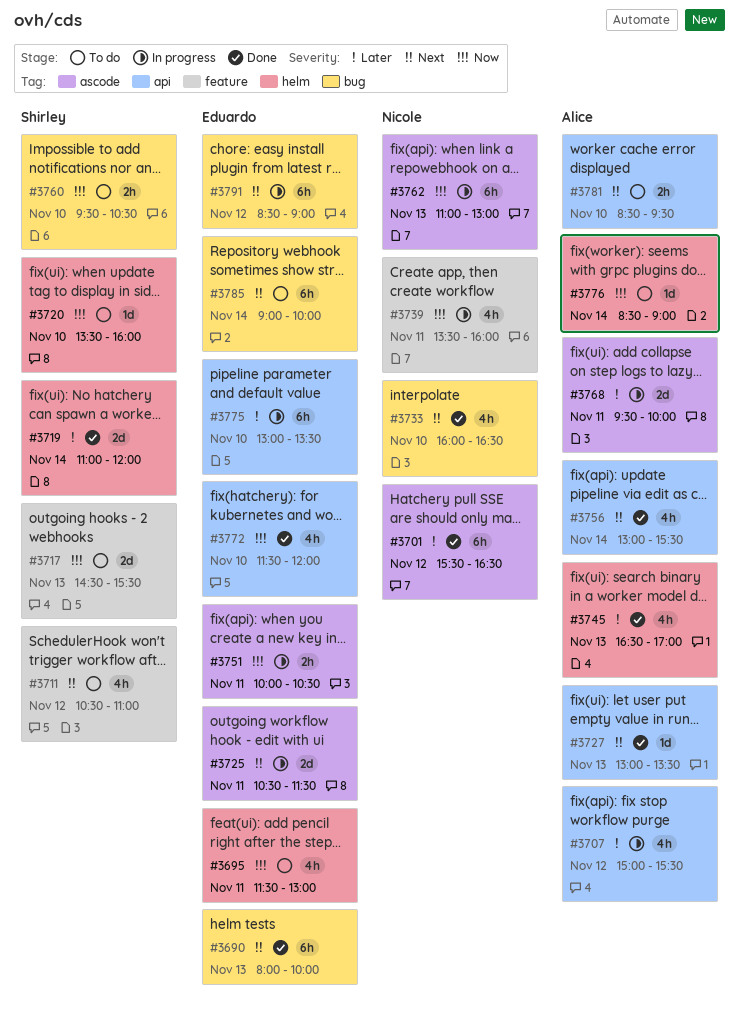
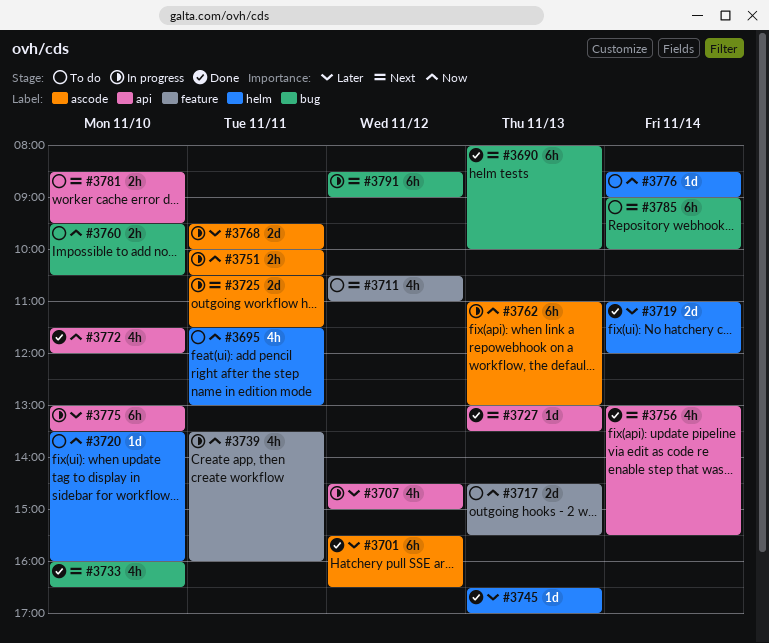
#3707, begins: 15:00 -> 14:30
#3707, ends: 15:30 -> 15:00
#3745, estimate: 4h -> 1d

